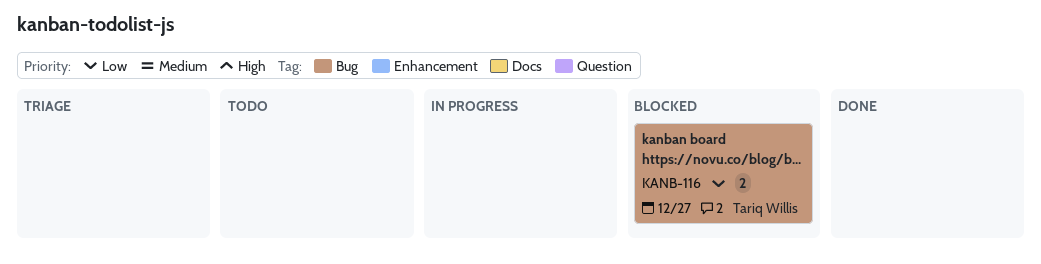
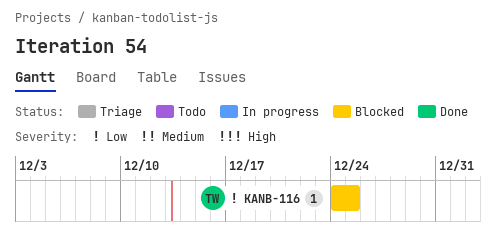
KANB-116, estimate: 2 -> 1
KANB-116, due: Dec 27 -> Dec 25

